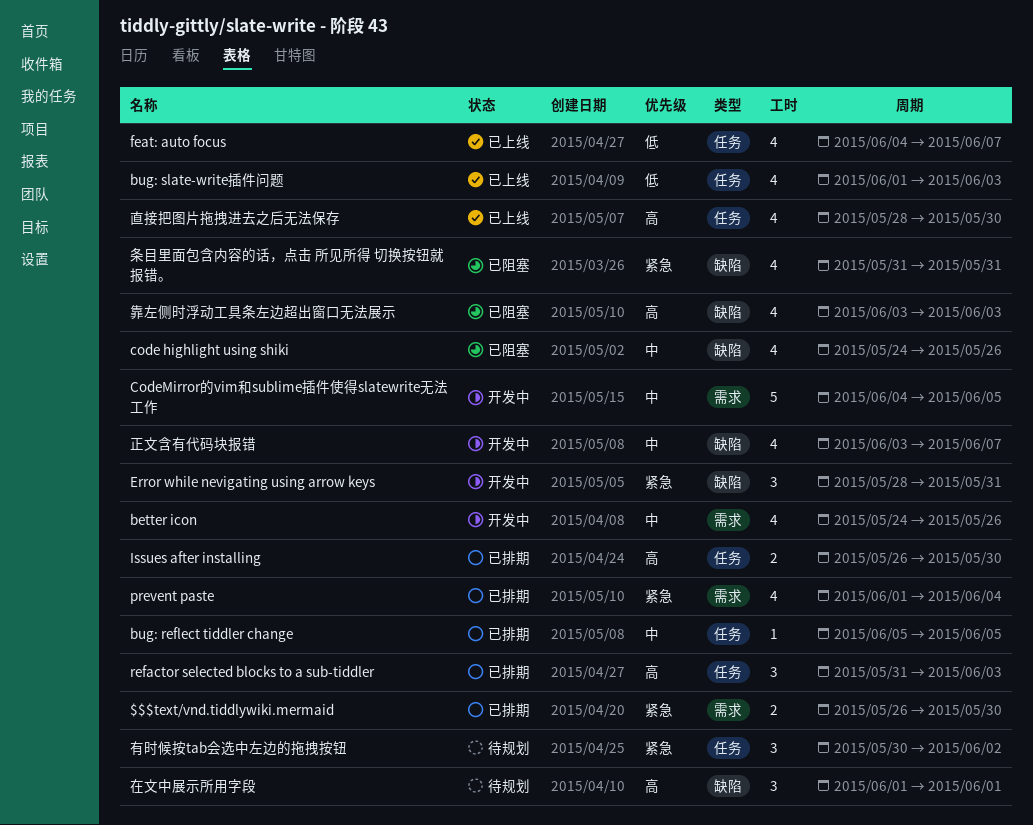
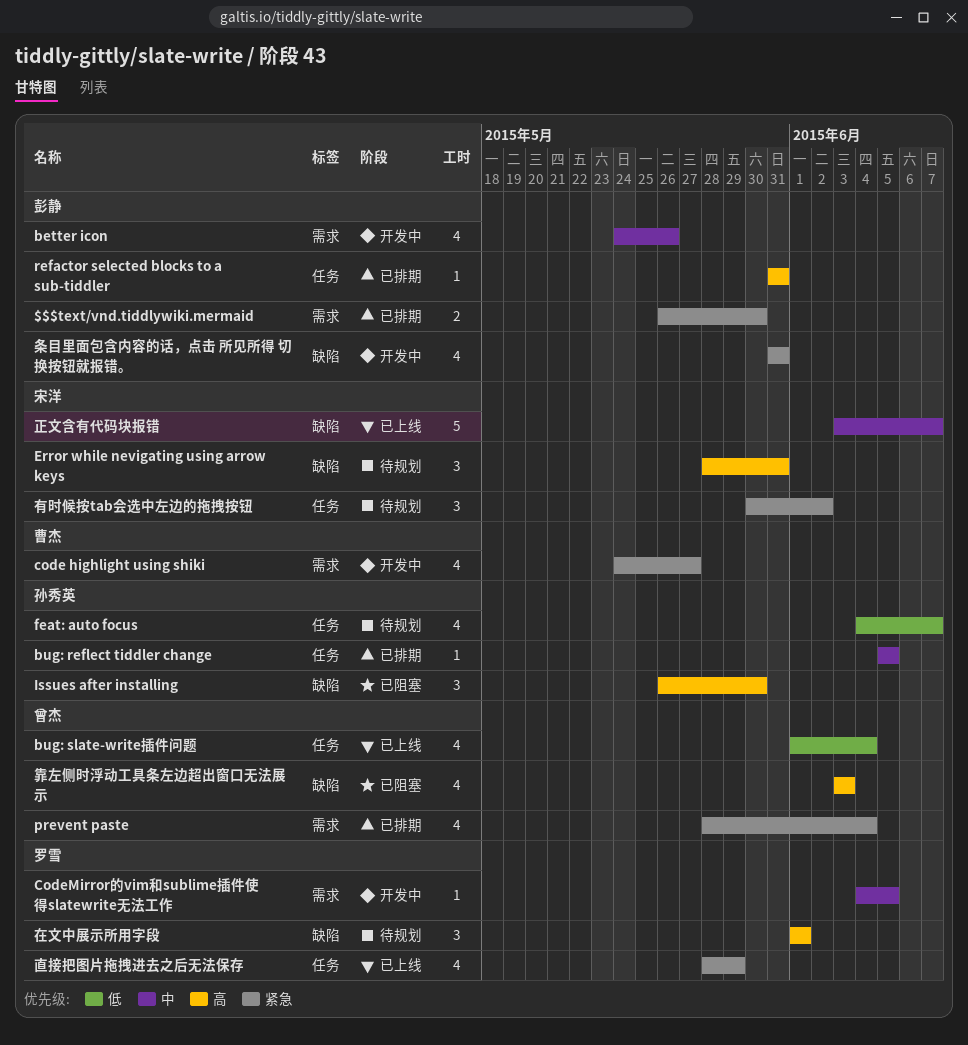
bug: slate-write插件问题, due: Jun 3 -> Jun 4
code highlight using shiki, status: 已阻塞 -> 开发中
code highlight using shiki, priority: 中 -> 紧急
code highlight using shiki, label: 缺陷 -> 需求
code highlight using shiki, due: May 26 -> May 27
CodeMirror的vim和sublime插件使得slatewrite无法工作, estimate: 5 -> 1
Error while nevigating using arrow keys, status: 开发中 -> 待规划
Error while nevigating using arrow keys, priority: 紧急 -> 高
feat: auto focus, status: 已上线 -> 待规划
Issues after installing, status: 已排期 -> 已阻塞
Issues after installing, label: 任务 -> 缺陷
Issues after installing, estimate: 2 -> 3
prevent paste, start: Jun 1 -> May 28
refactor selected blocks to a sub-tiddler, estimate: 3 -> 1
refactor selected blocks to a sub-tiddler, due: Jun 3 -> May 31
条目里面包含内容的话，点击 所见所得 切换按钮就报错。, status: 已阻塞 -> 开发中
正文含有代码块报错, status: 开发中 -> 已上线
正文含有代码块报错, estimate: 4 -> 5
直接把图片拖拽进去之后无法保存, priority: 高 -> 紧急
直接把图片拖拽进去之后无法保存, due: May 30 -> May 29

